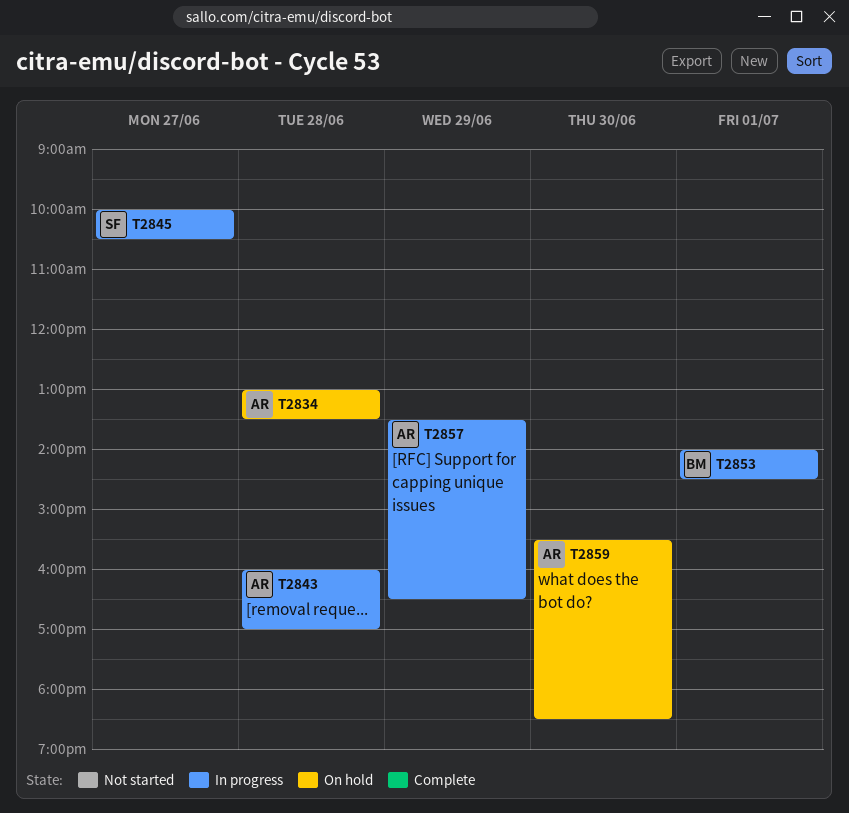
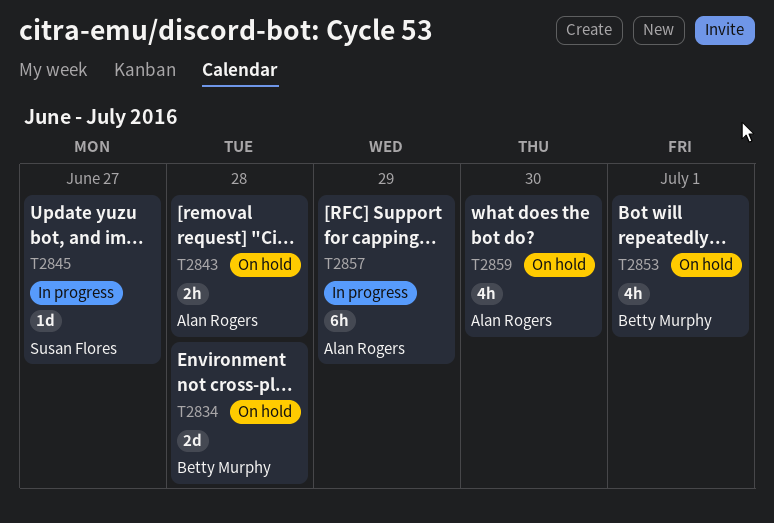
T2834, owner: Alan Rogers -> Betty Murphy
T2843, status: In progress -> On hold
T2853, status: In progress -> On hold

